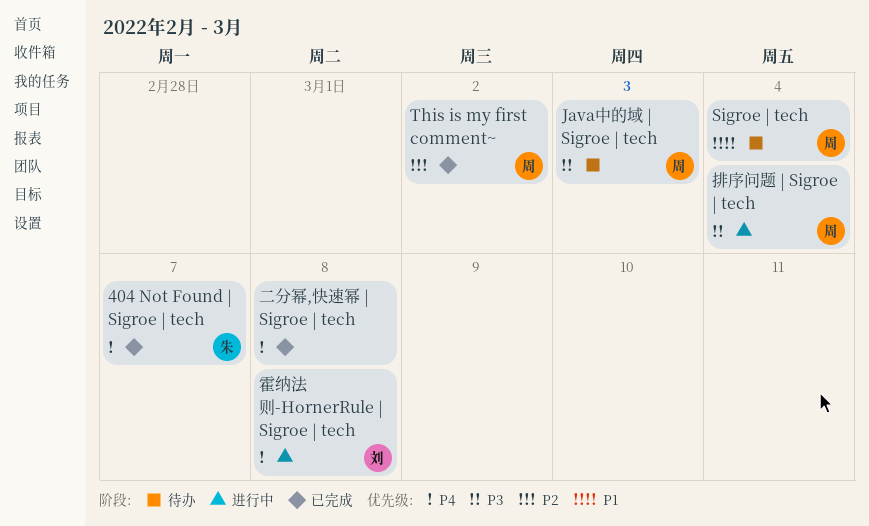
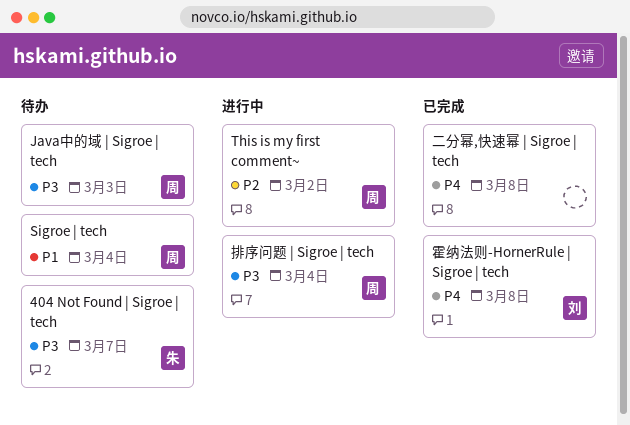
404 Not Found | Sigroe | tech, status: 已完成 -> 待办
404 Not Found | Sigroe | tech, priority: P4 -> P3
This is my first comment~, status: 已完成 -> 进行中
霍纳法则-HornerRule | Sigroe | tech, status: 进行中 -> 已完成

